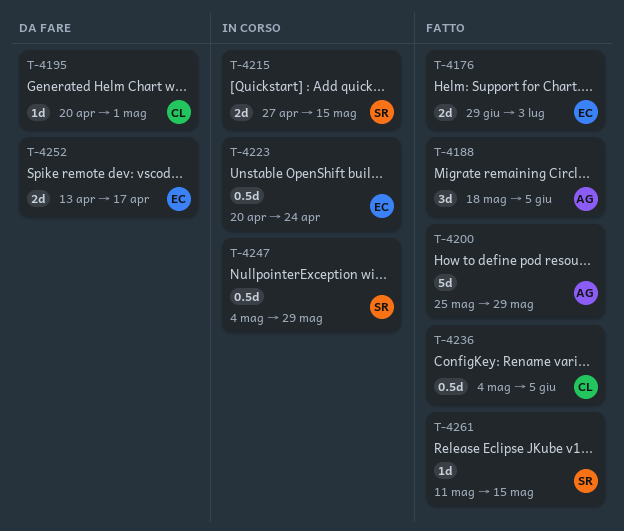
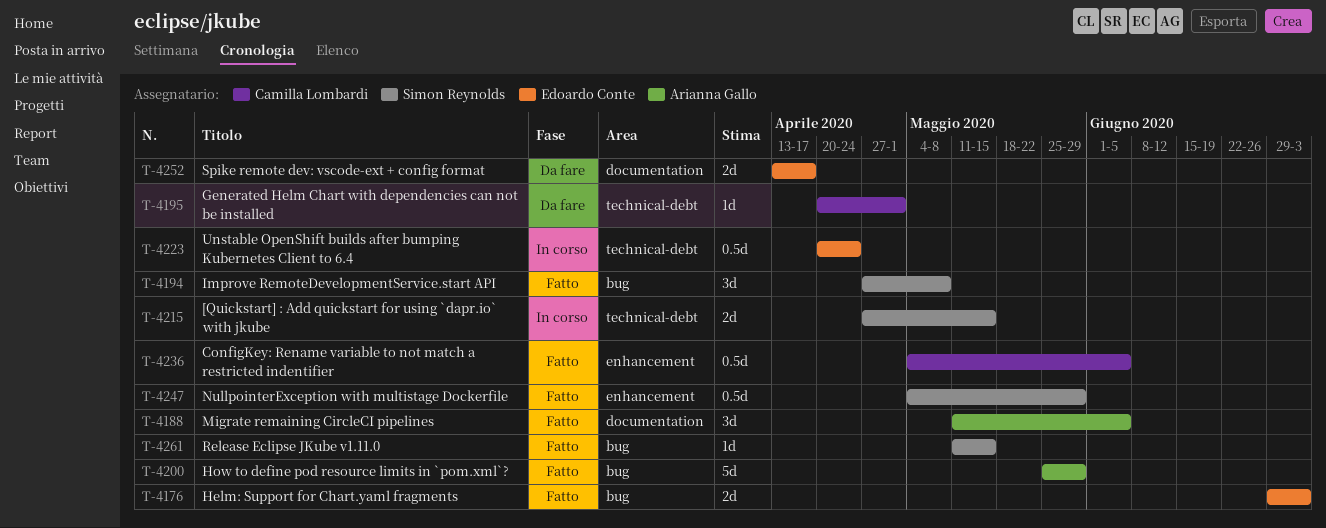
T-4188, start: May 18 -> May 11
T-4194: none -> present
T-4247, status: In corso -> Fatto

